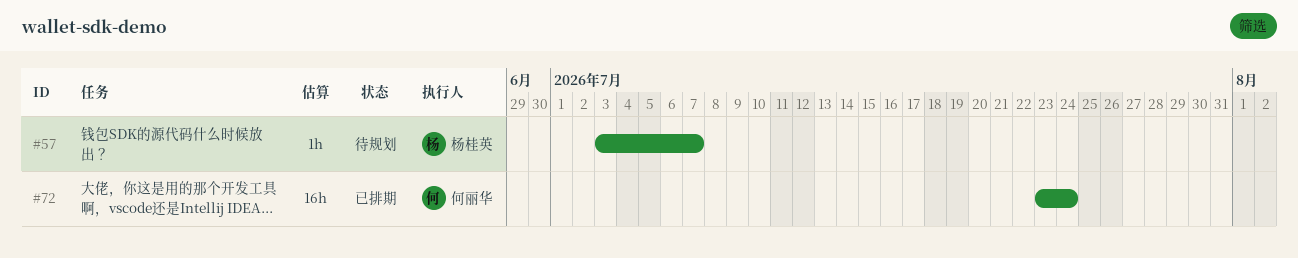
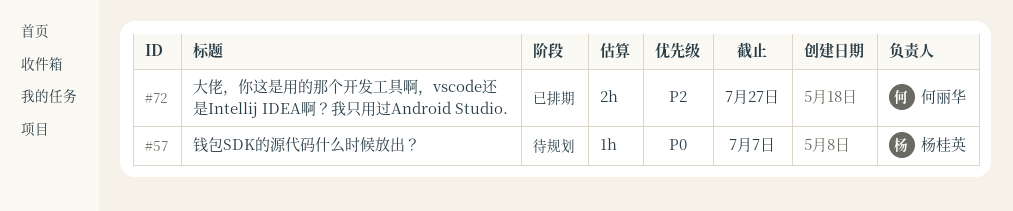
#72, estimate: 16h -> 2h
#72, due: Jul 24 -> Jul 27

